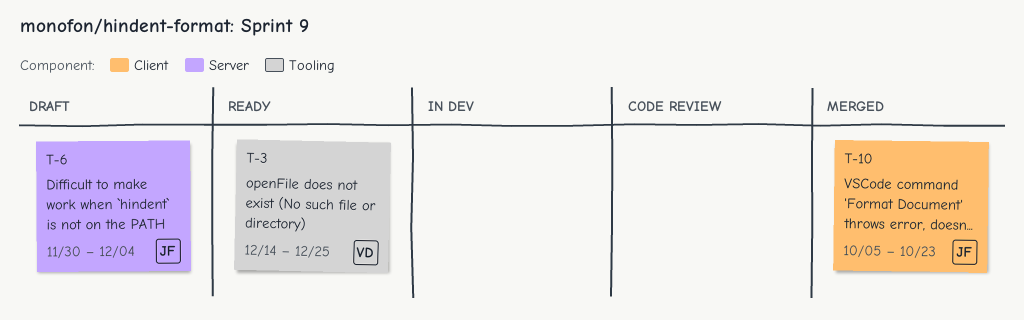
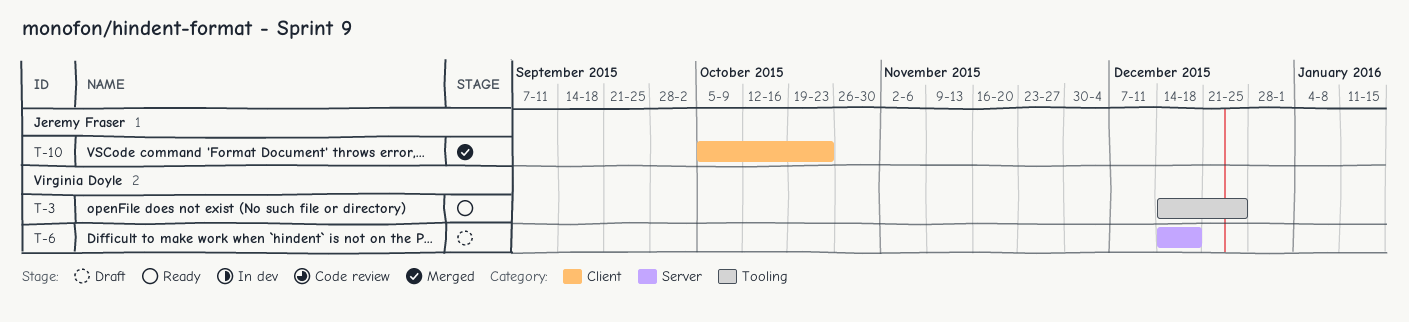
T-6, owner: Jeremy Fraser -> Virginia Doyle
T-6, start: Nov 30 -> Dec 14
T-6, due: Dec 4 -> Dec 18

